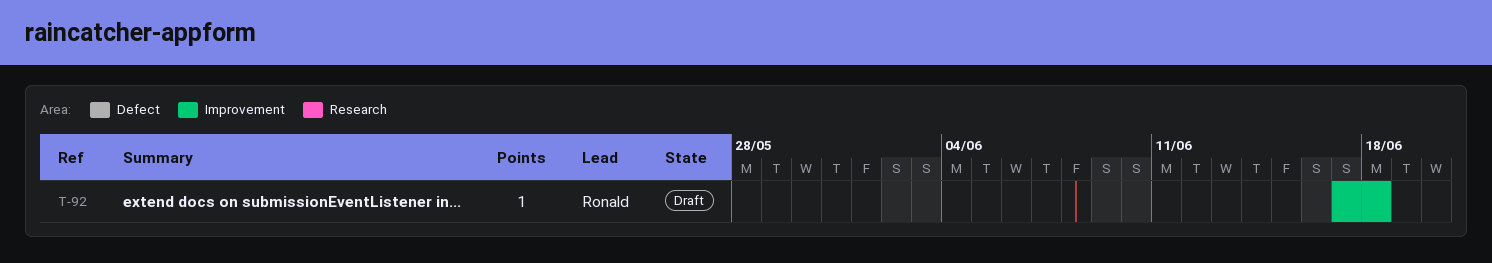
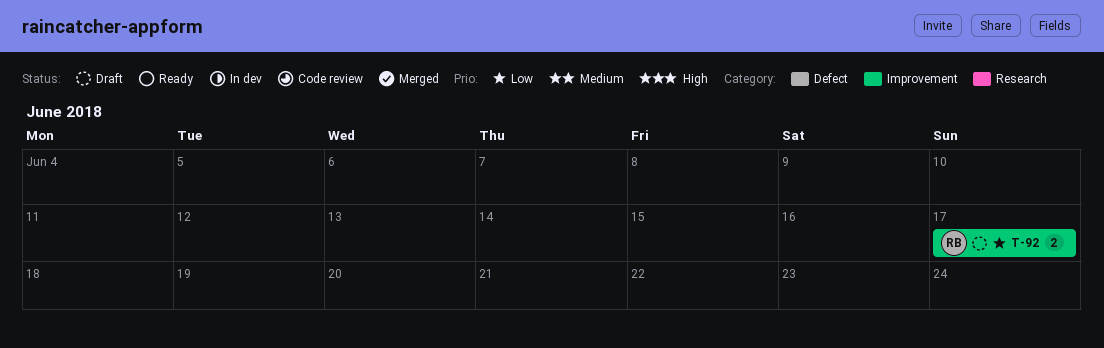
T-92, estimate: 1 -> 2
T-92, due: Jun 18 -> Jun 17

